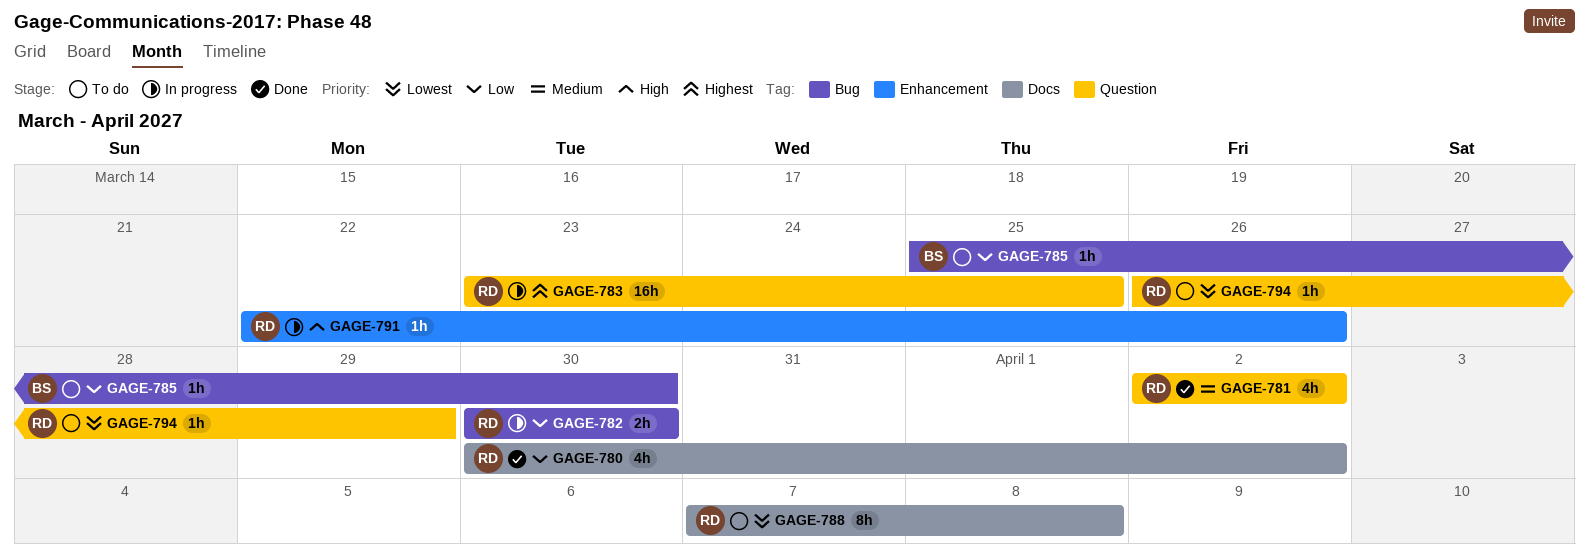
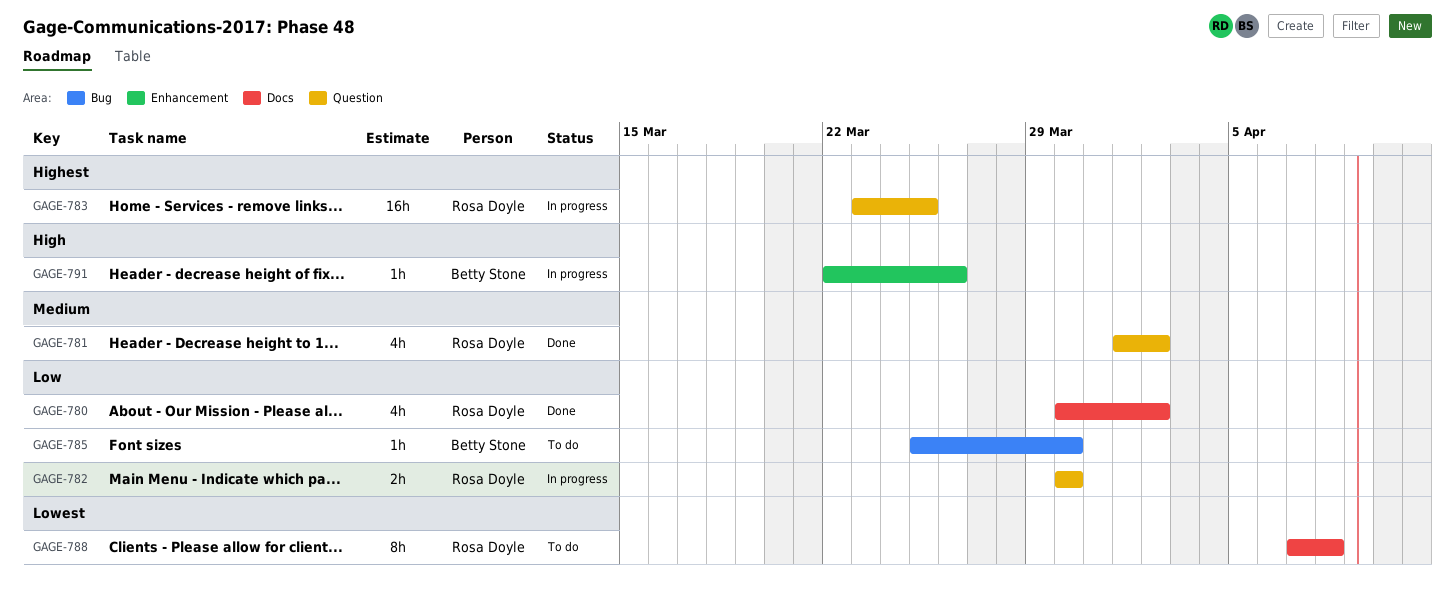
GAGE-781, start: Apr 2 -> Apr 1
GAGE-782, label: Bug -> Question
GAGE-791, owner: Rosa Doyle -> Betty Stone
GAGE-794: present -> none

